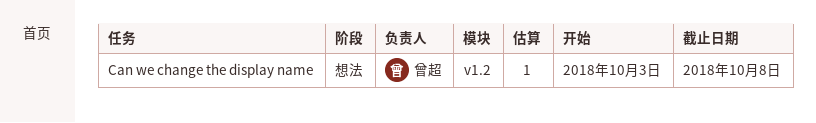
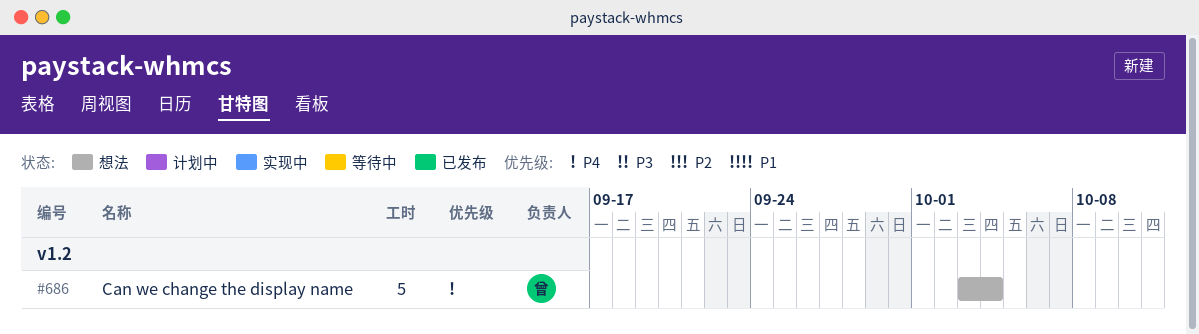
Can we change the display name, estimate: 1 -> 5
Can we change the display name, due: Oct 8 -> Oct 4

